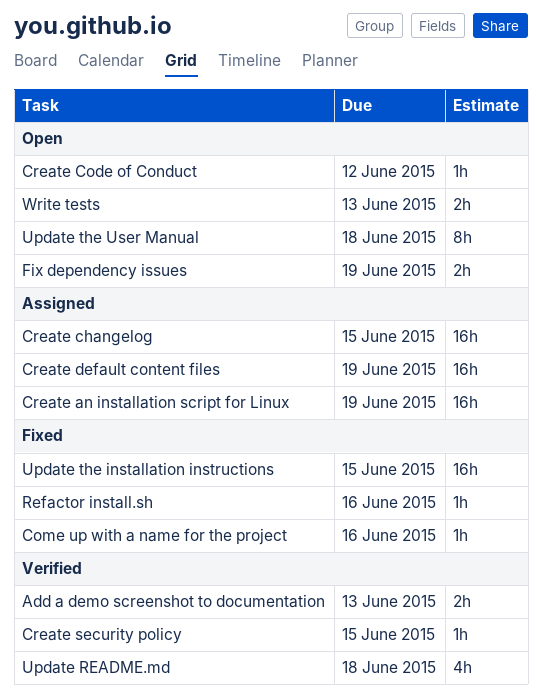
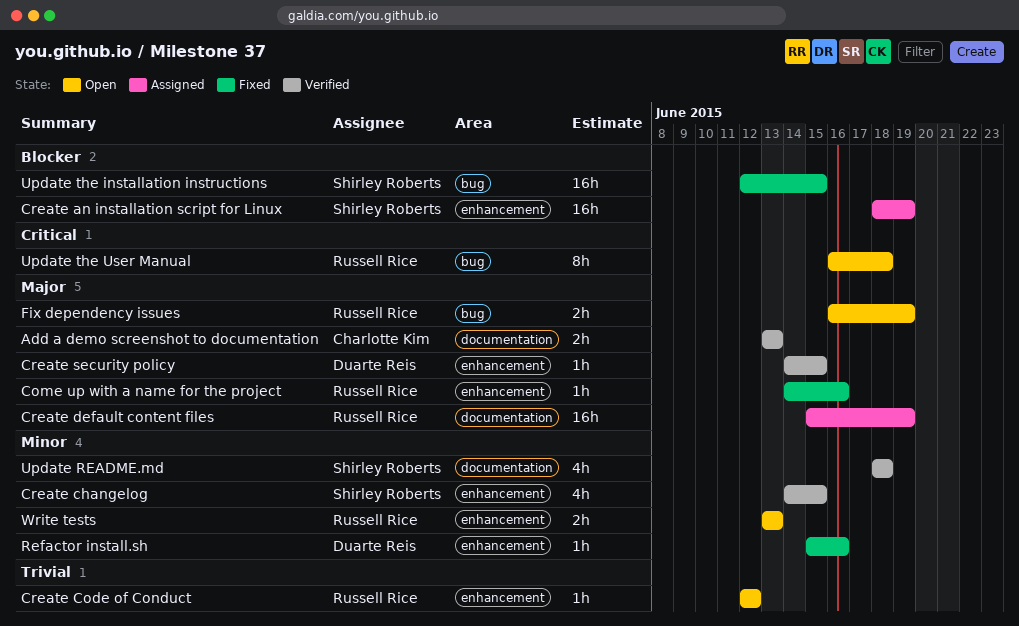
Create changelog, status: Assigned -> Verified
Create changelog, estimate: 16h -> 4h

